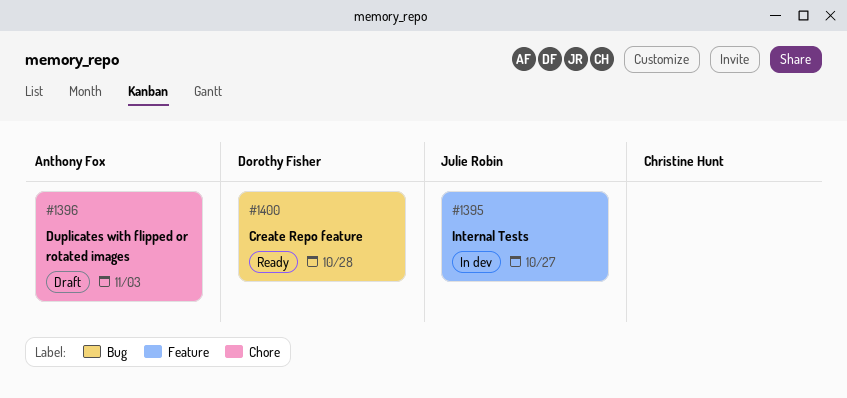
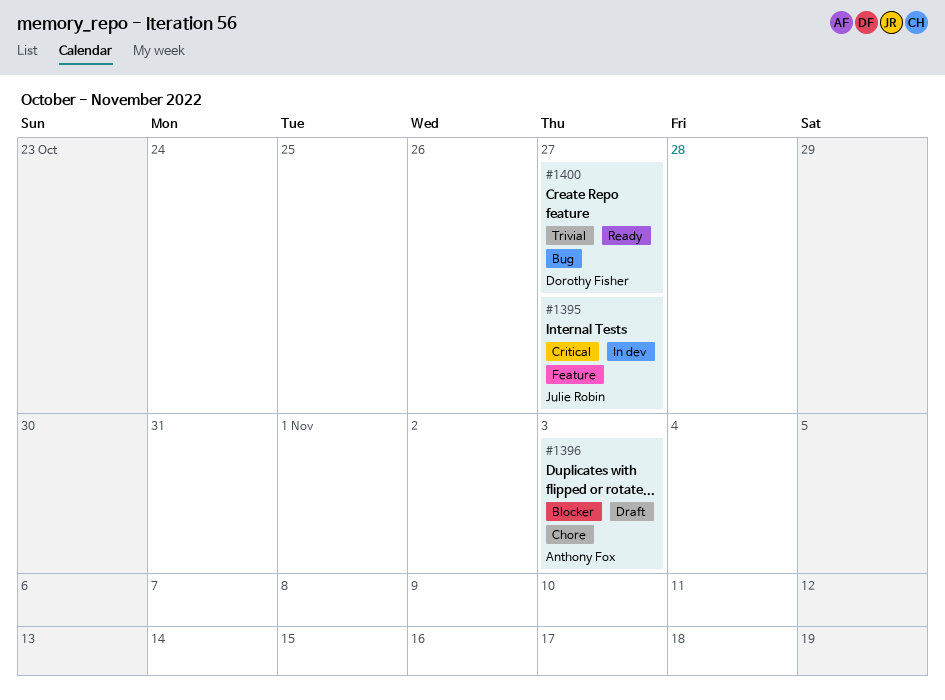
#1400, due: Oct 28 -> Oct 27

